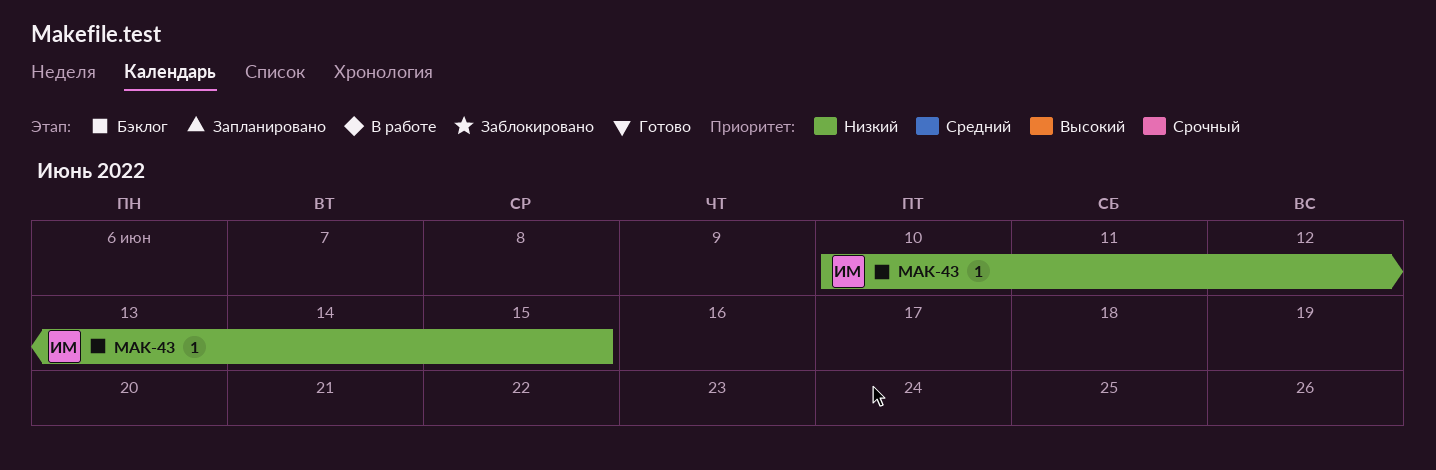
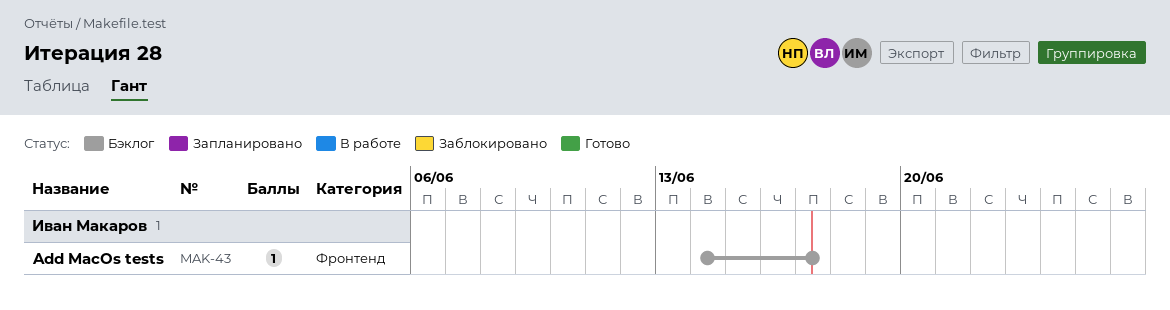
MAK-43, start: Jun 10 -> Jun 14
MAK-43, due: Jun 15 -> Jun 17

